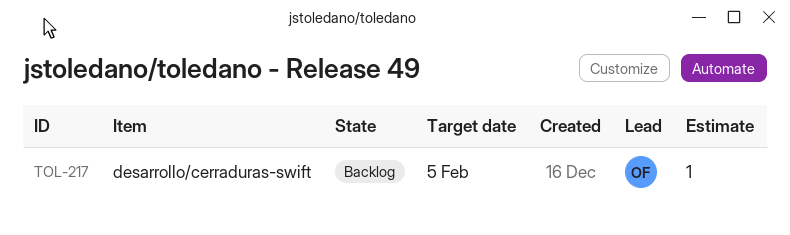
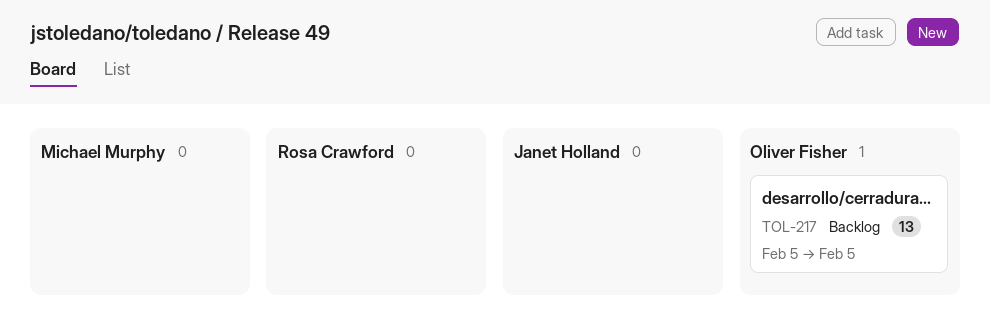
TOL-217, estimate: 1 -> 13

